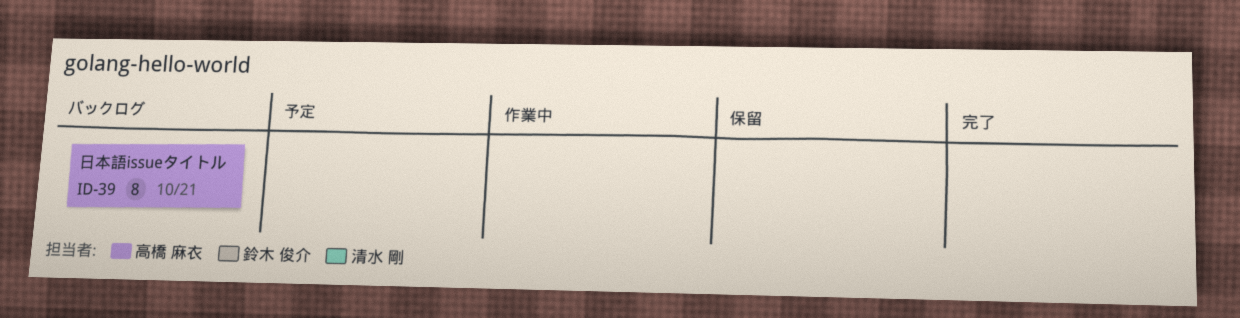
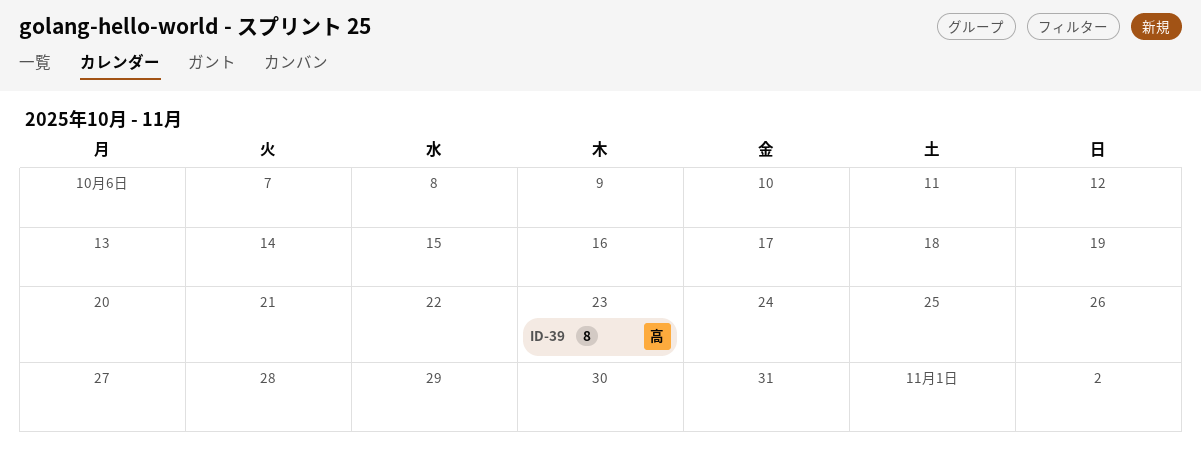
ID-39, due: Oct 21 -> Oct 23

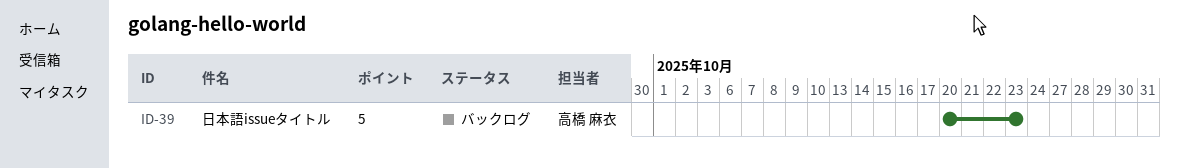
ID-39, estimate: 8 -> 5

